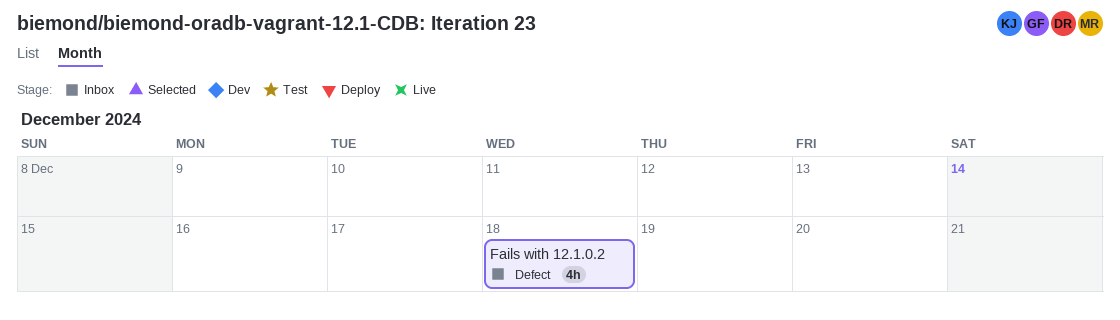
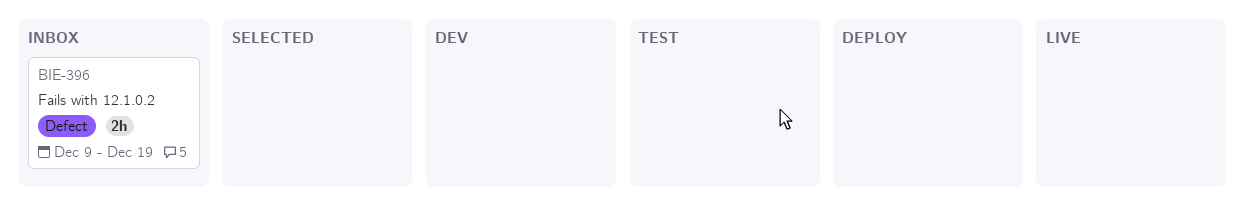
Fails with 12.1.0.2, estimate: 4h -> 2h
Fails with 12.1.0.2, due: Dec 18 -> Dec 19

